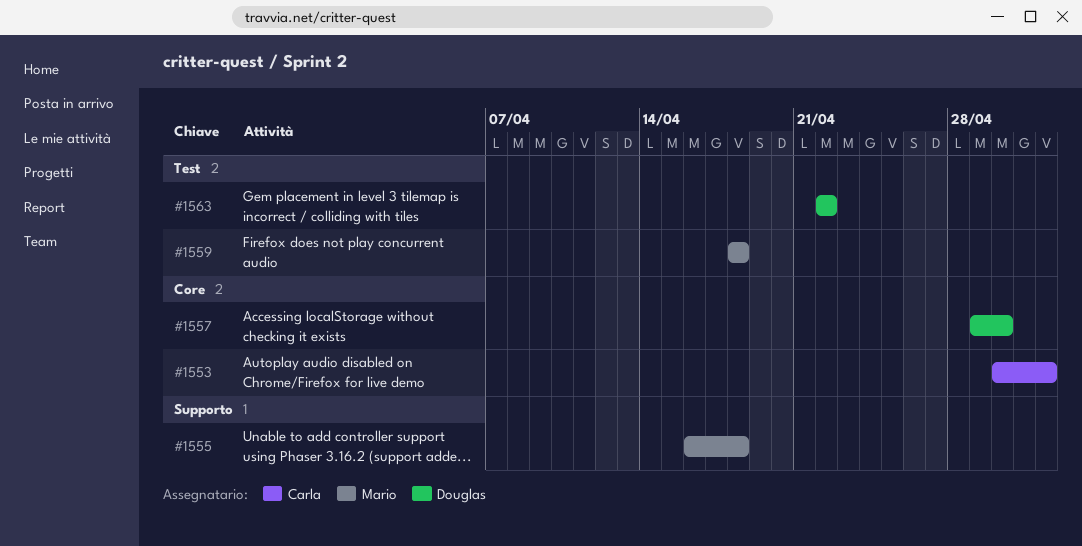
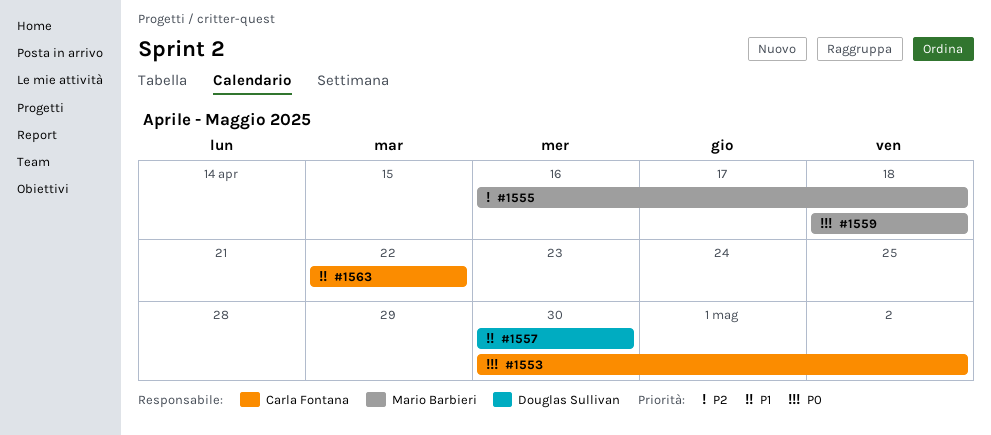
#1557, start: Apr 29 -> Apr 30
#1563, owner: Douglas Sullivan -> Carla Fontana

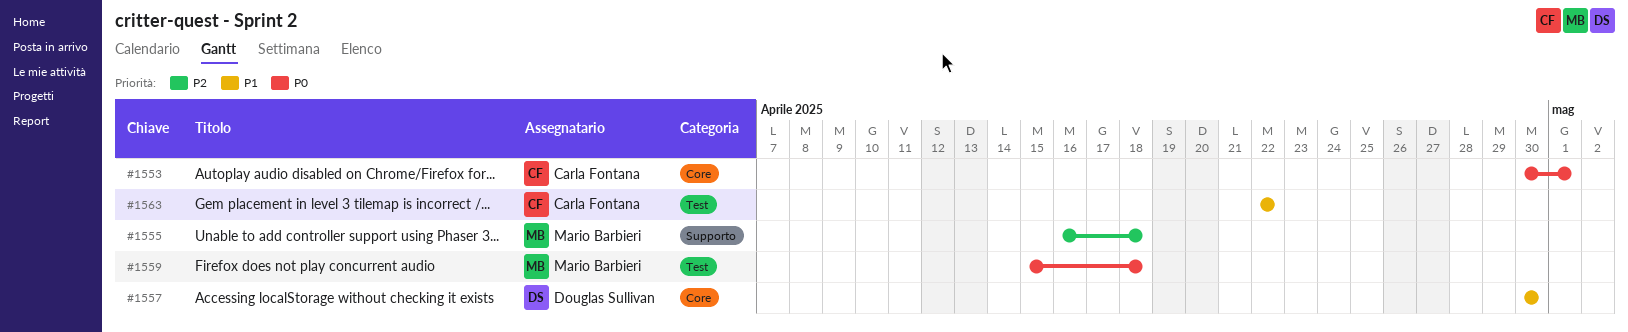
#1553, due: May 2 -> May 1
#1559, start: Apr 18 -> Apr 15

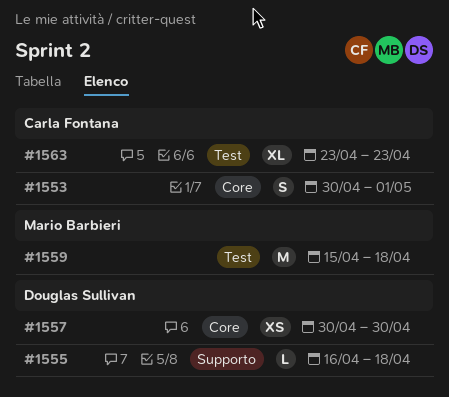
#1555, owner: Mario Barbieri -> Douglas Sullivan
#1563, start: Apr 22 -> Apr 23
#1563, due: Apr 22 -> Apr 23

